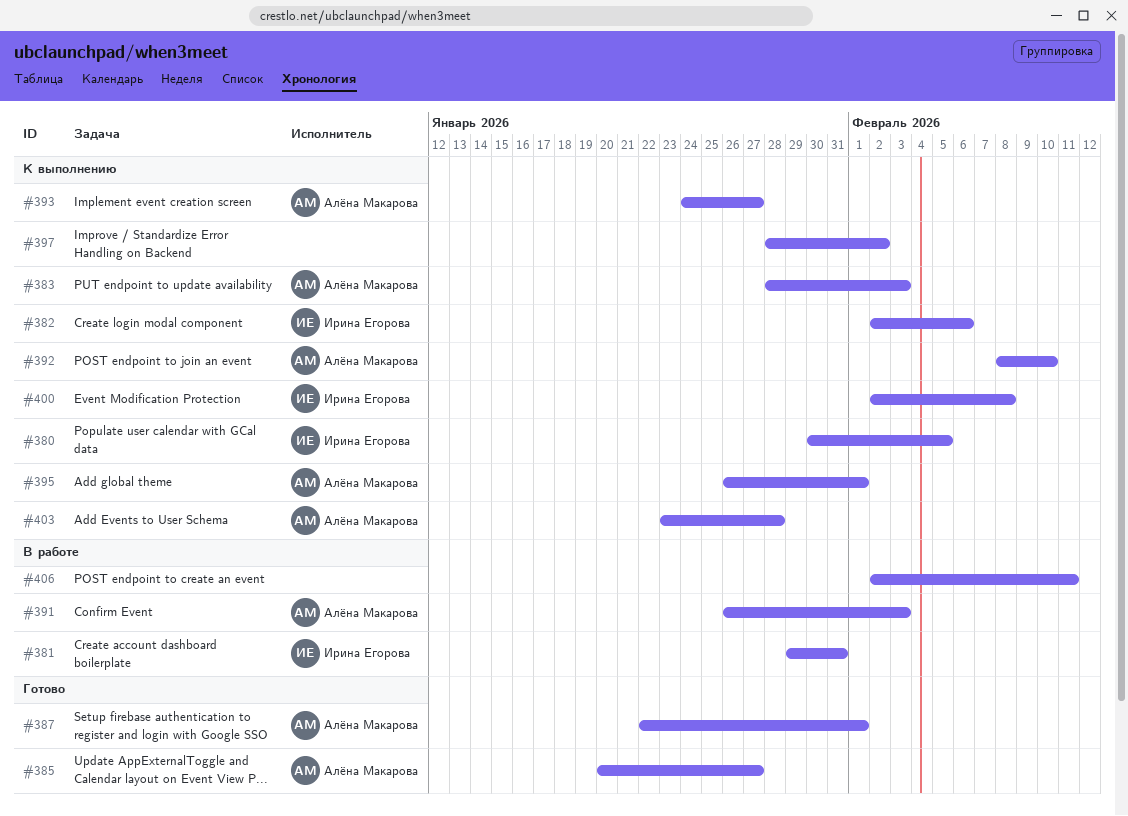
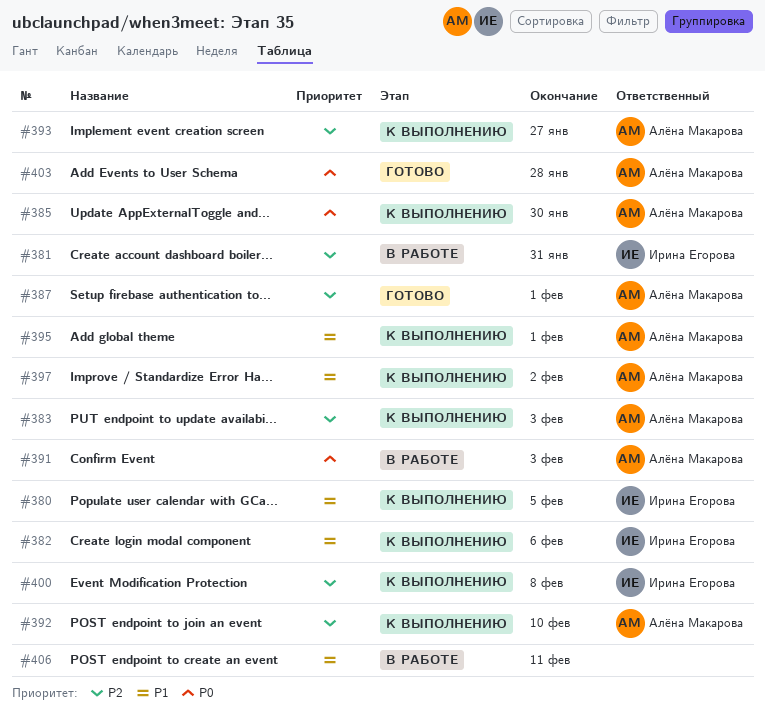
#385, status: Готово -> К выполнению
#385, due: Jan 27 -> Jan 30
#397, owner: none -> Алёна Макарова
#403, status: К выполнению -> Готово

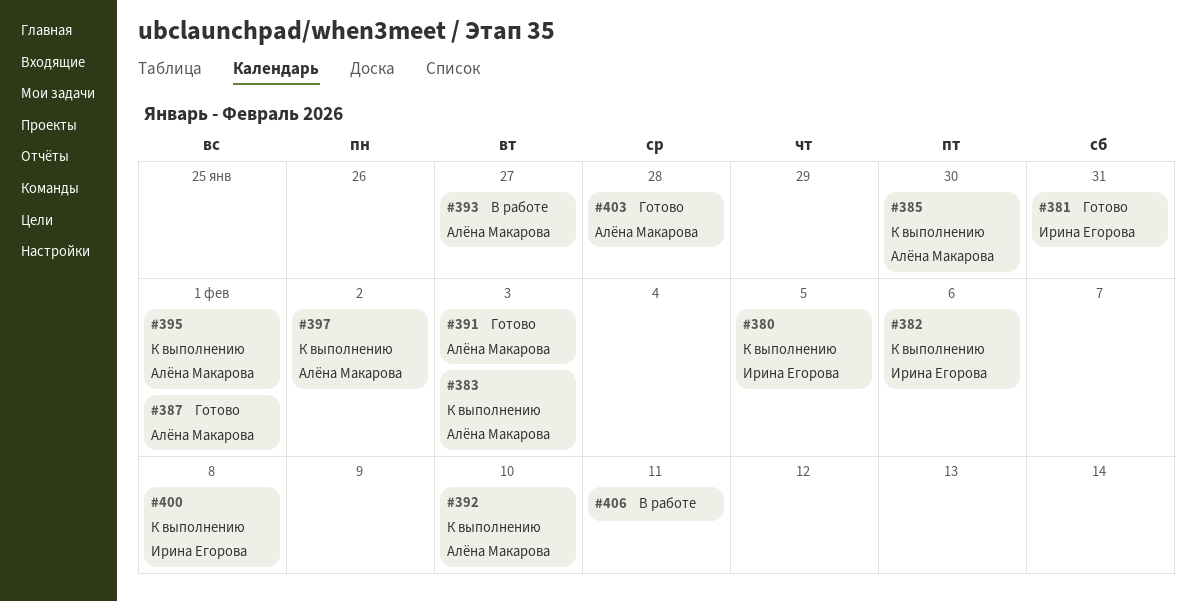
#381, status: В работе -> Готово
#391, status: В работе -> Готово
#393, status: К выполнению -> В работе

